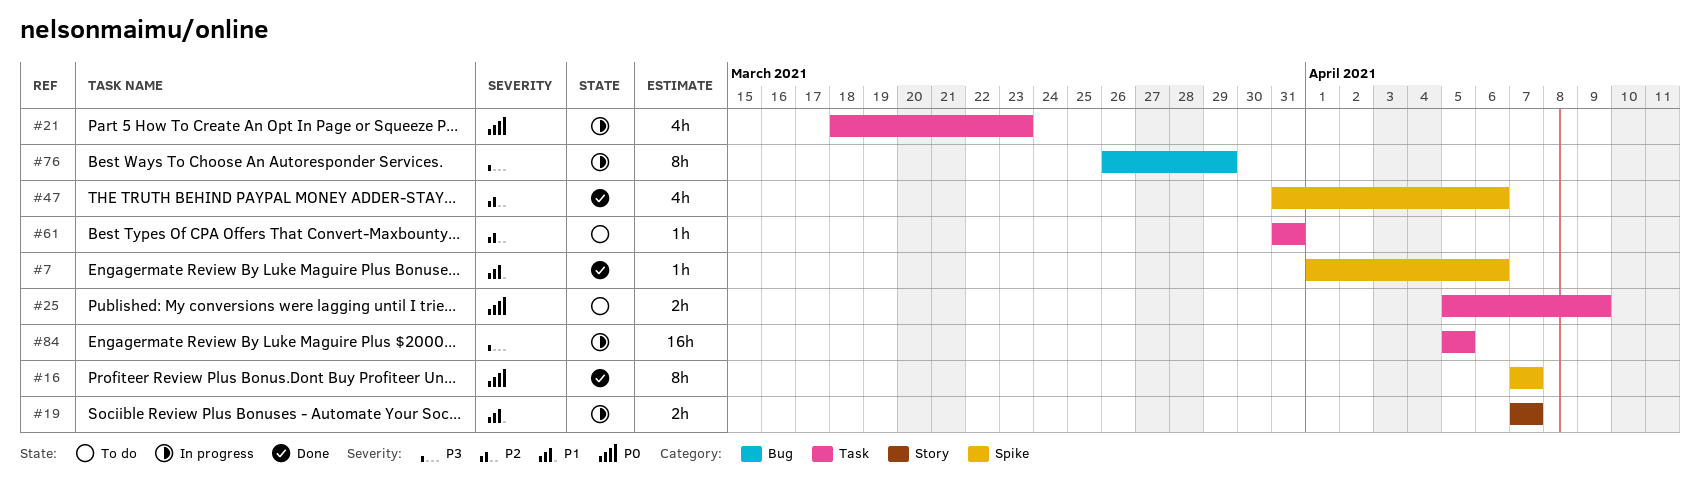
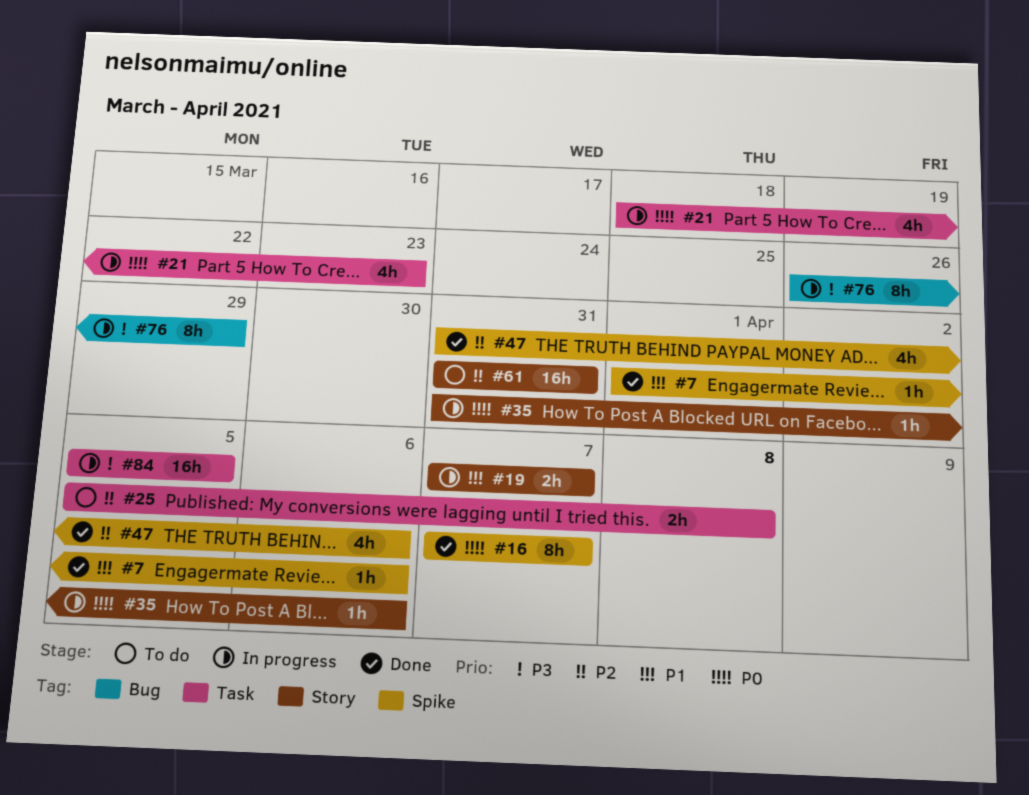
#25, priority: P0 -> P2
#25, due: Apr 9 -> Apr 8
#35: none -> present
#61, label: Task -> Story
#61, estimate: 1h -> 16h

